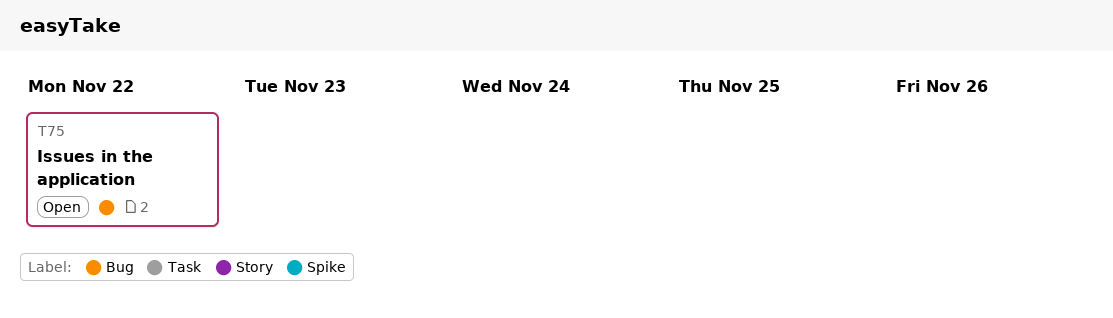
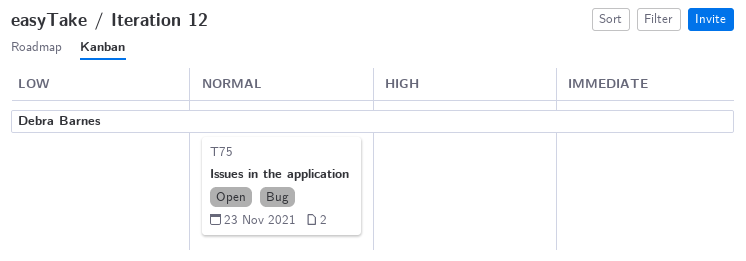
T75, due: Nov 22 -> Nov 23

